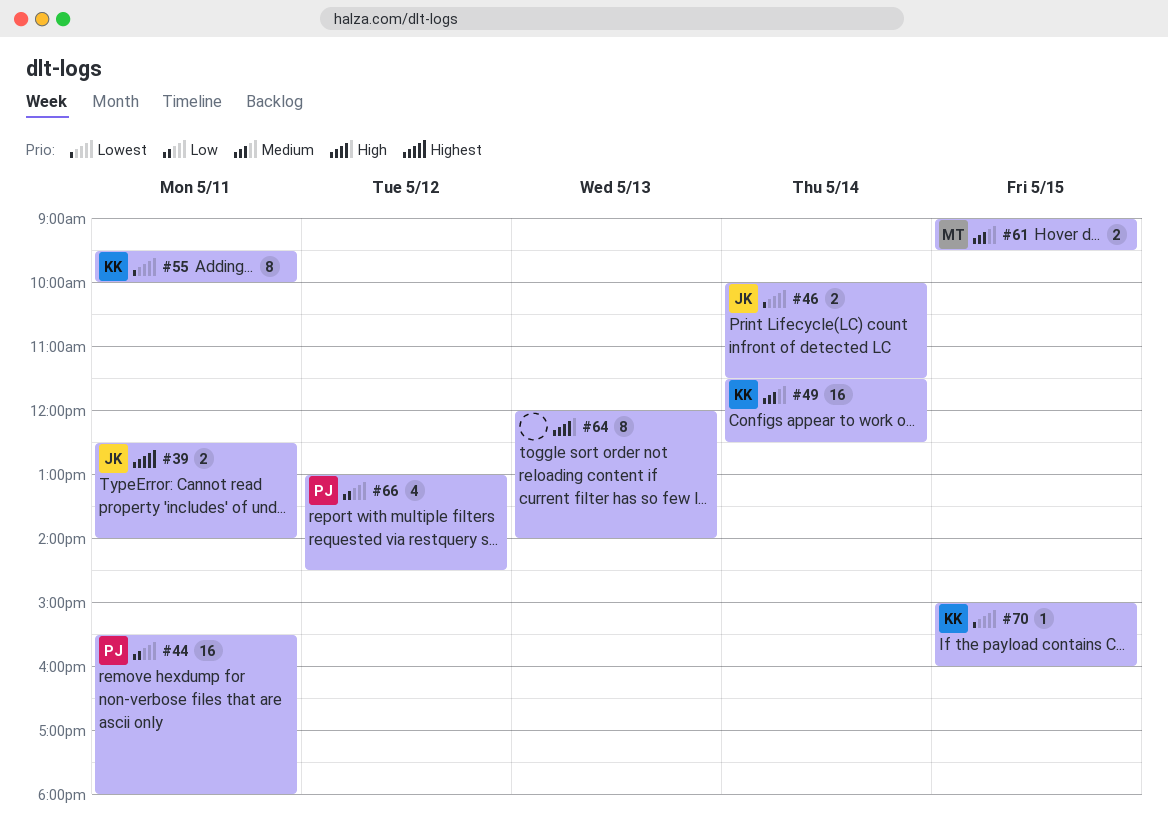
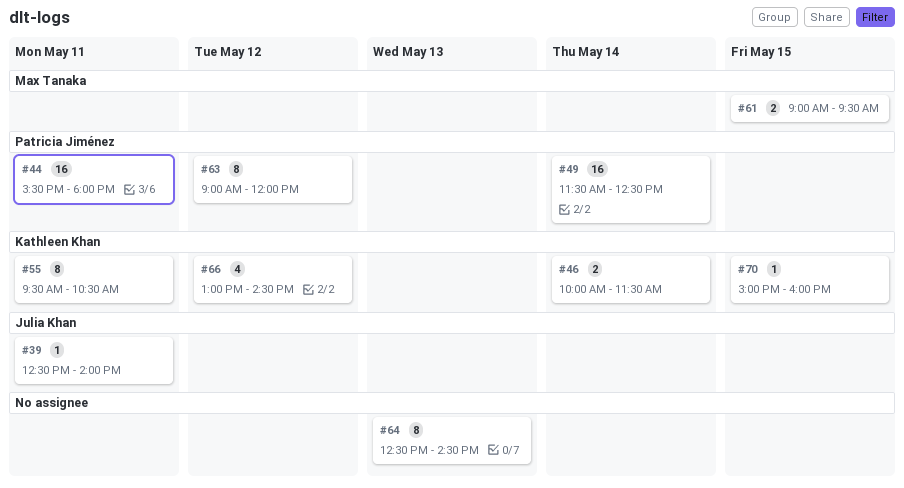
#39, estimate: 2 -> 1
#46, owner: Julia Khan -> Kathleen Khan
#49, owner: Kathleen Khan -> Patricia Jiménez
#55, ends: 10:00 -> 10:30
#63: none -> present
#64, begins: 12:00 -> 12:30
#64, ends: 14:00 -> 14:30
#66, owner: Patricia Jiménez -> Kathleen Khan

